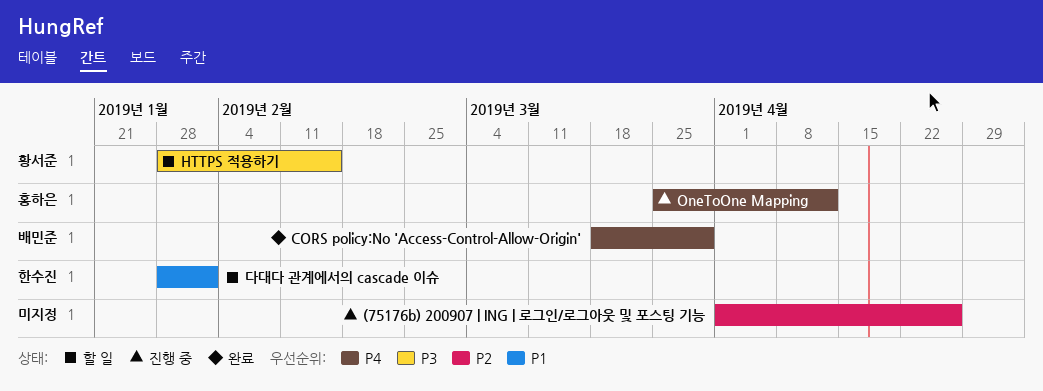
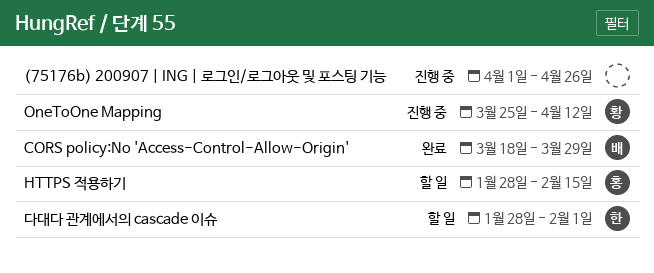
HTTPS 적용하기, owner: 황서준 -> 홍하은
OneToOne Mapping, owner: 홍하은 -> 황서준

